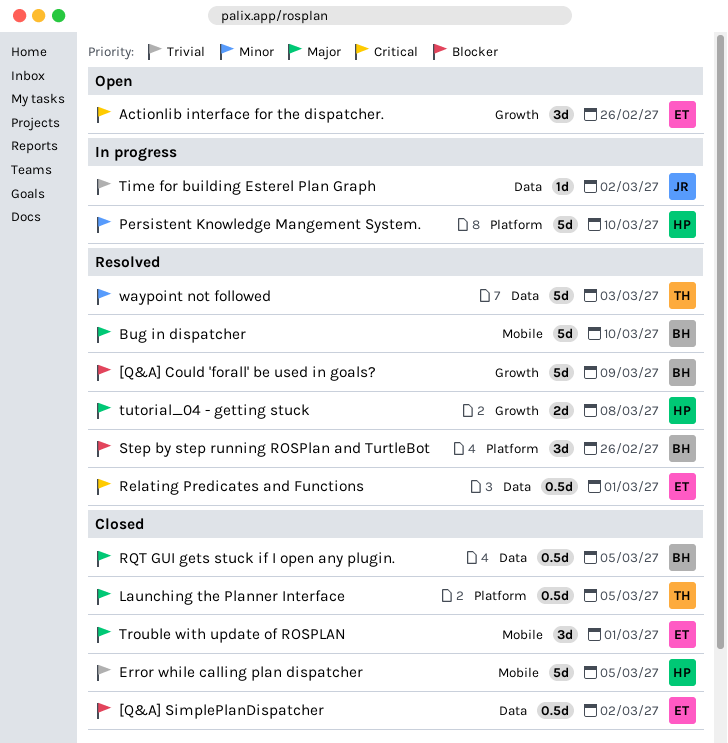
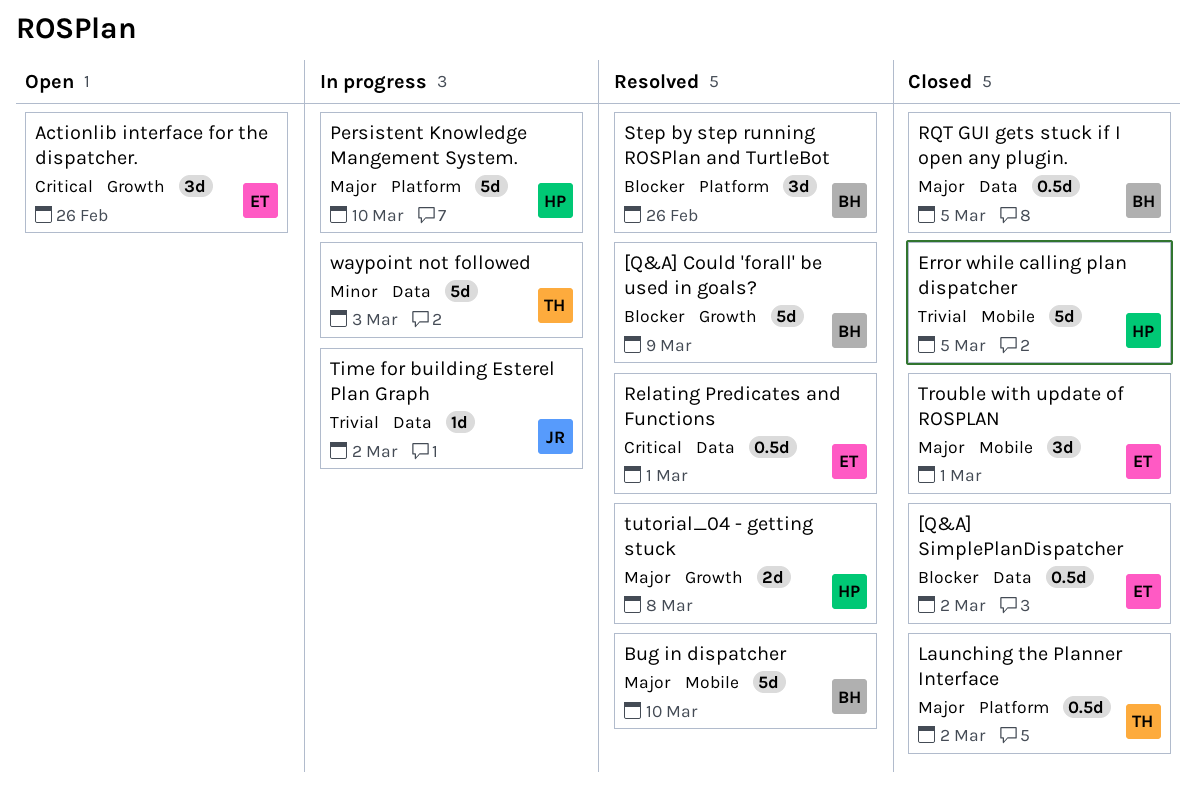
Launching the Planner Interface, due: Mar 5 -> Mar 2
Persistent Knowledge Mangement System., priority: Minor -> Major
waypoint not followed, status: Resolved -> In progress

